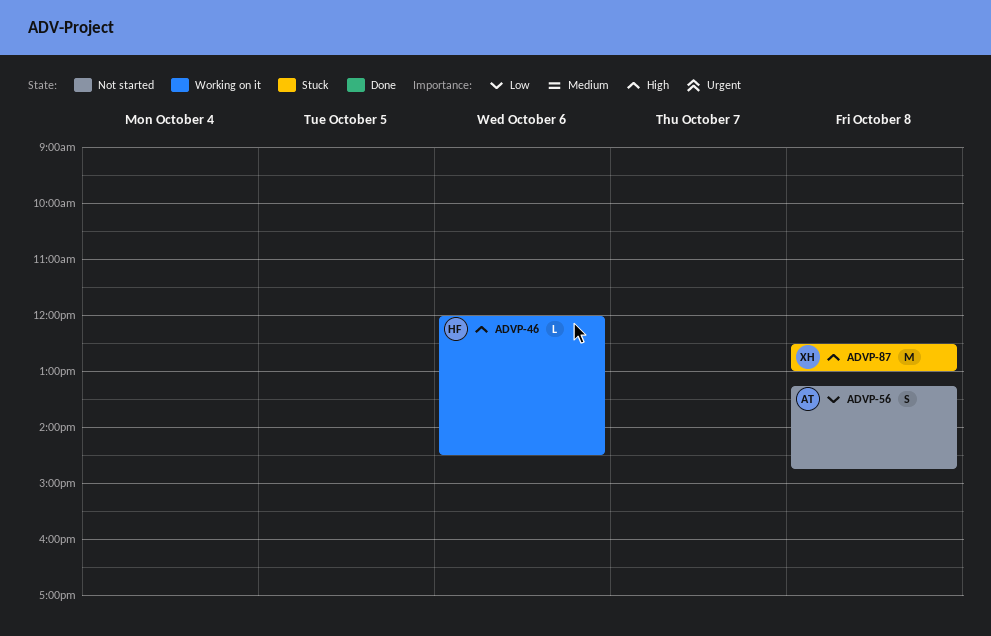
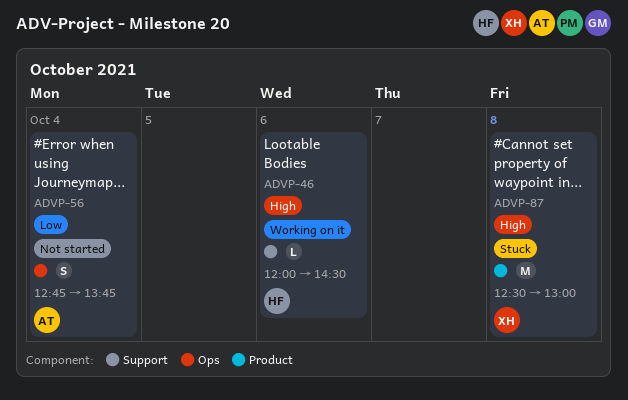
ADVP-56, day: Oct 8 -> Oct 4
ADVP-56, begins: 13:15 -> 12:45
ADVP-56, ends: 14:45 -> 13:45

